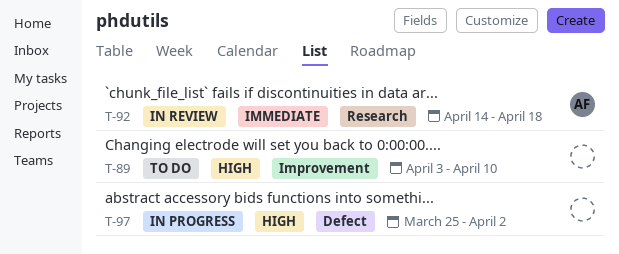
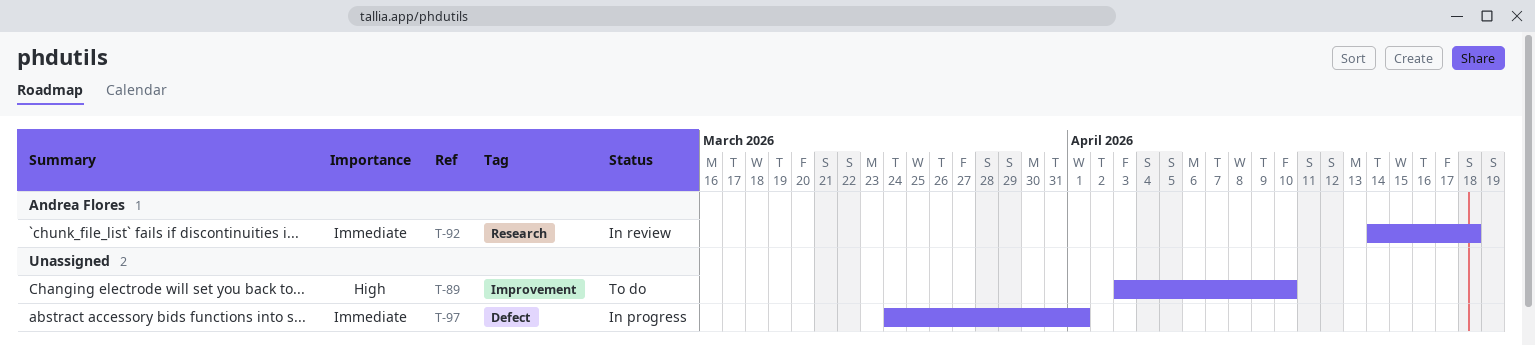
T-97, priority: High -> Immediate
T-97, start: Mar 25 -> Mar 24
T-97, due: Apr 2 -> Apr 1

